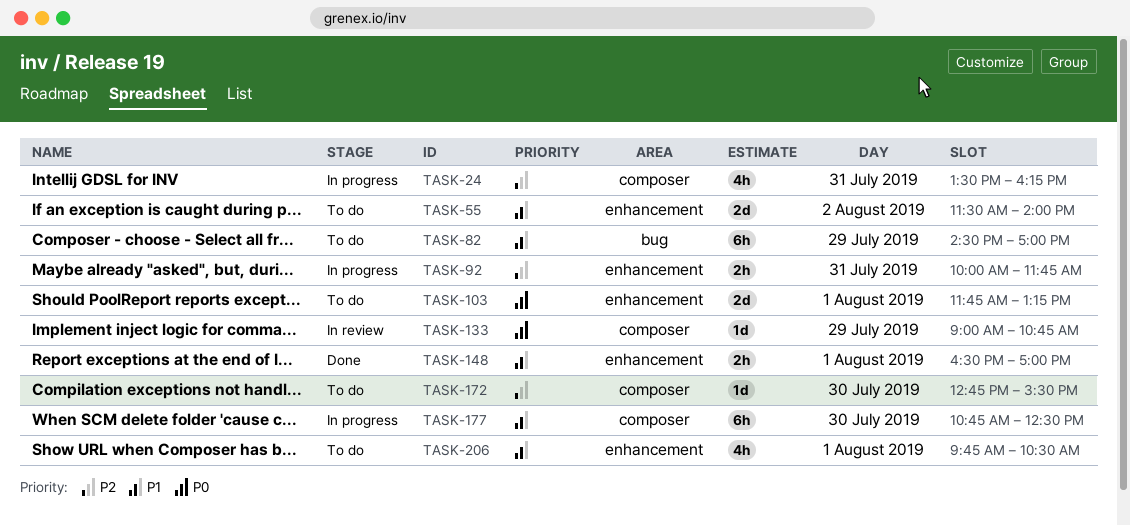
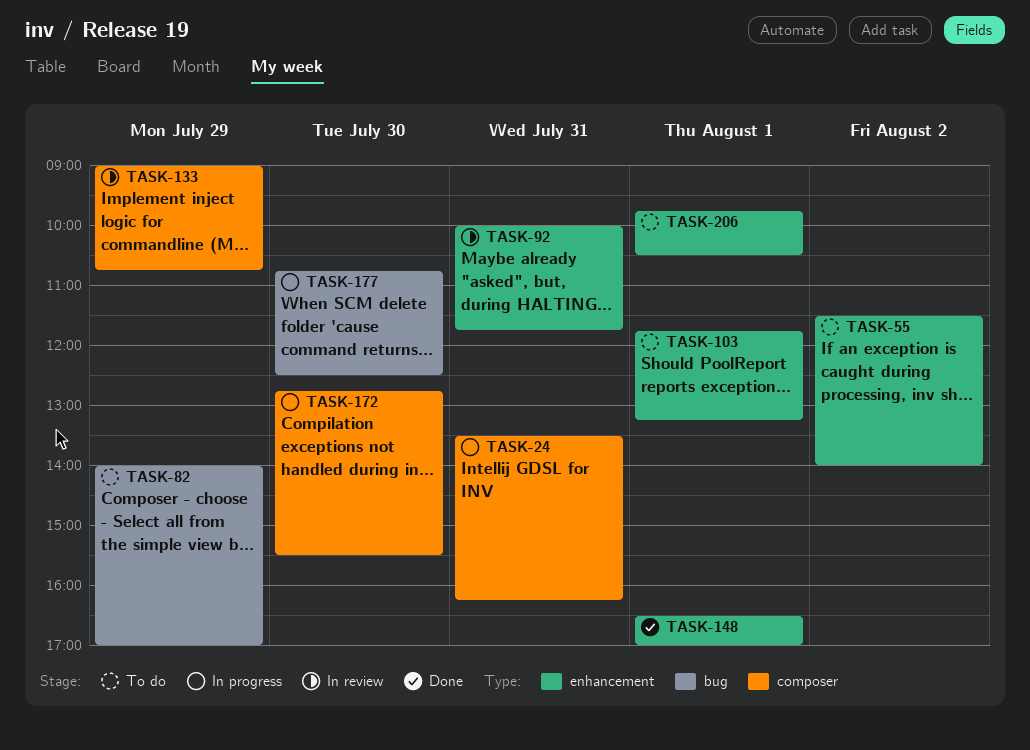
TASK-82, begins: 14:30 -> 14:00
TASK-92, status: In progress -> In review
TASK-172, status: To do -> In progress
TASK-177, label: composer -> bug

